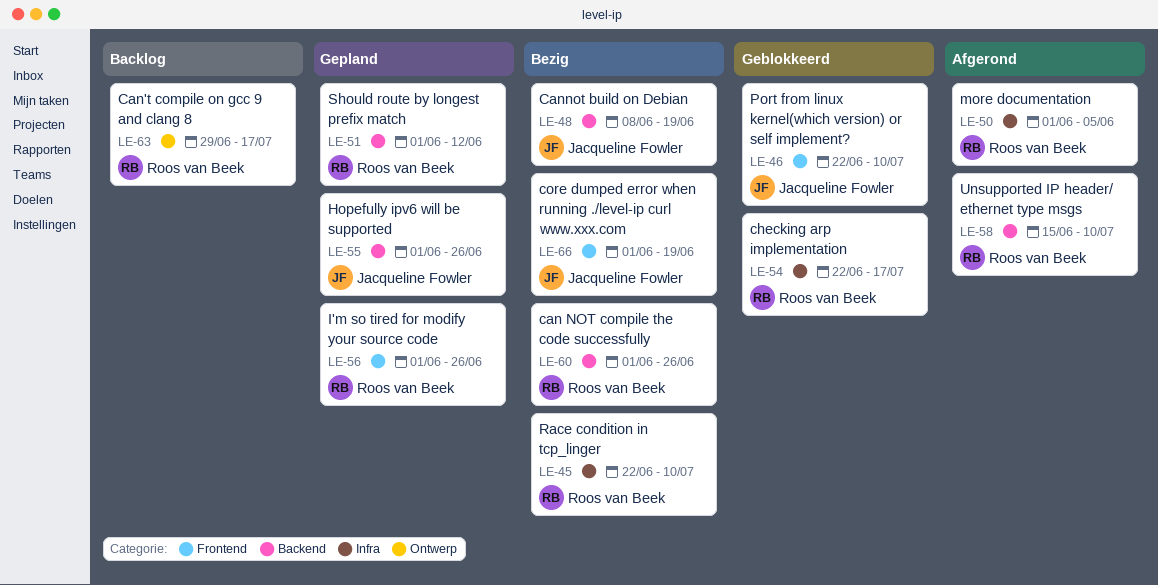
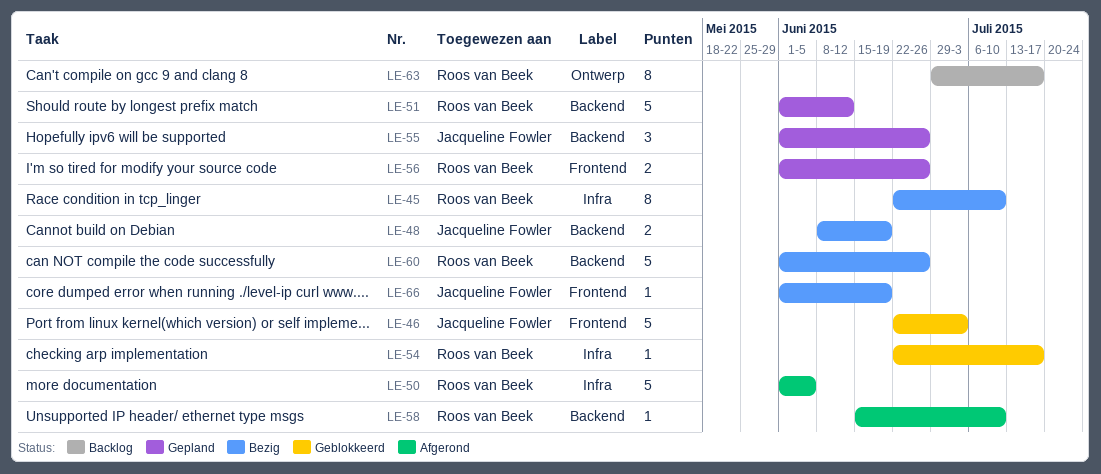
LE-46, due: Jul 10 -> Jul 3

